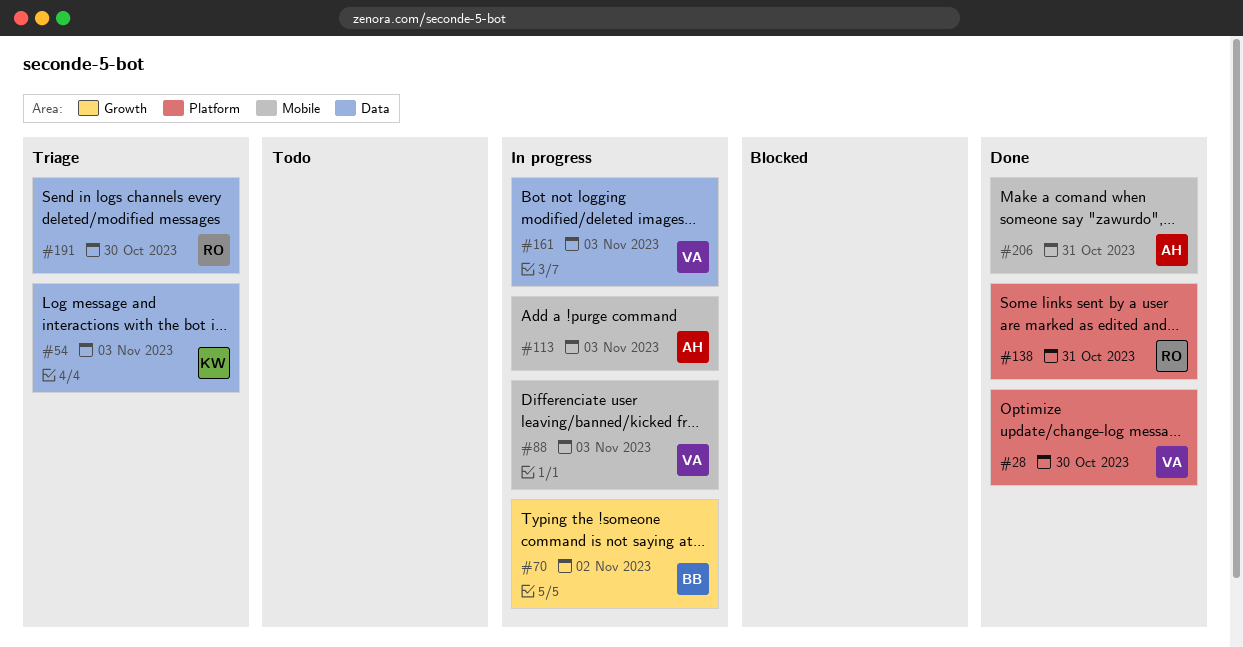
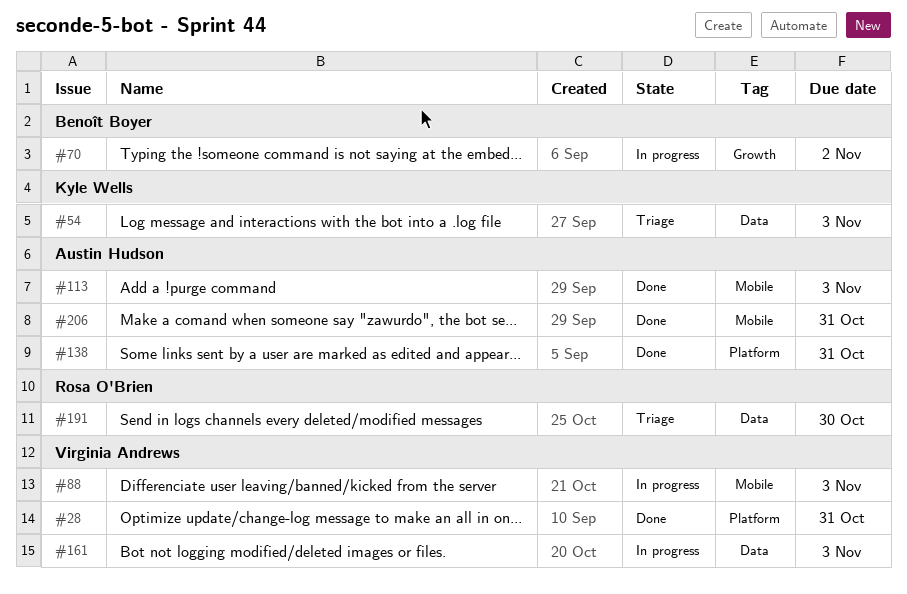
#28, due: Oct 30 -> Oct 31
#113, status: In progress -> Done
#138, owner: Rosa O'Brien -> Austin Hudson

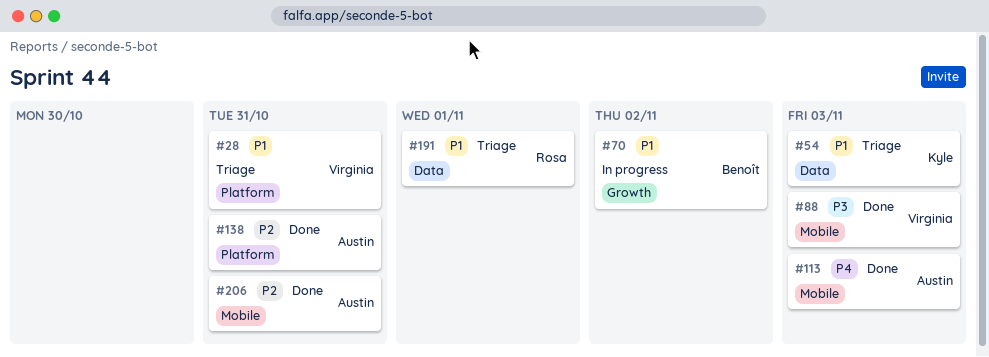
#28, status: Done -> Triage
#88, status: In progress -> Done
#161: present -> none
#191, due: Oct 30 -> Nov 1

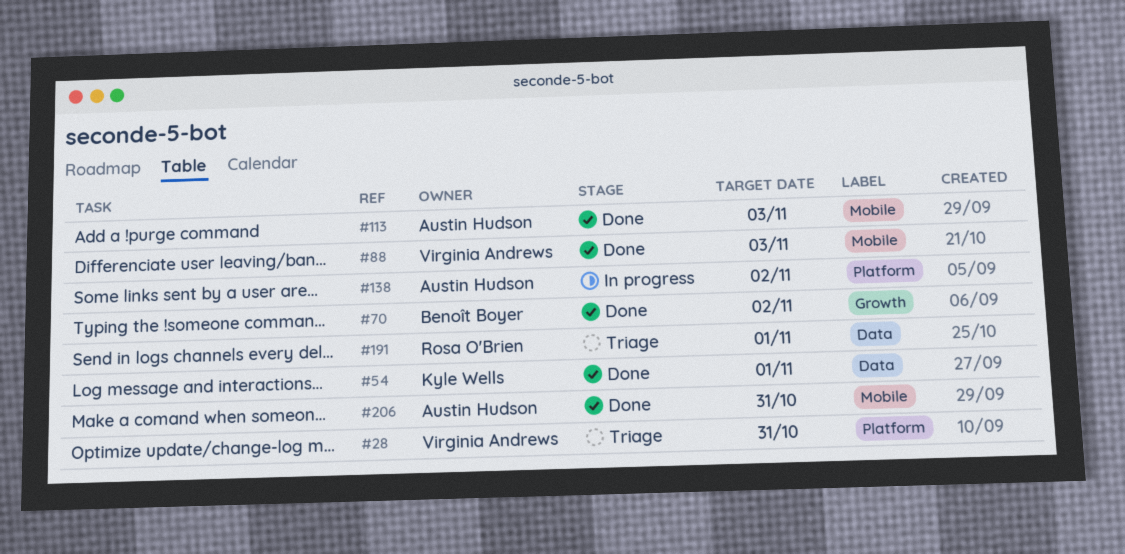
#54, status: Triage -> Done
#54, due: Nov 3 -> Nov 1
#70, status: In progress -> Done
#138, status: Done -> In progress
#138, due: Oct 31 -> Nov 2

